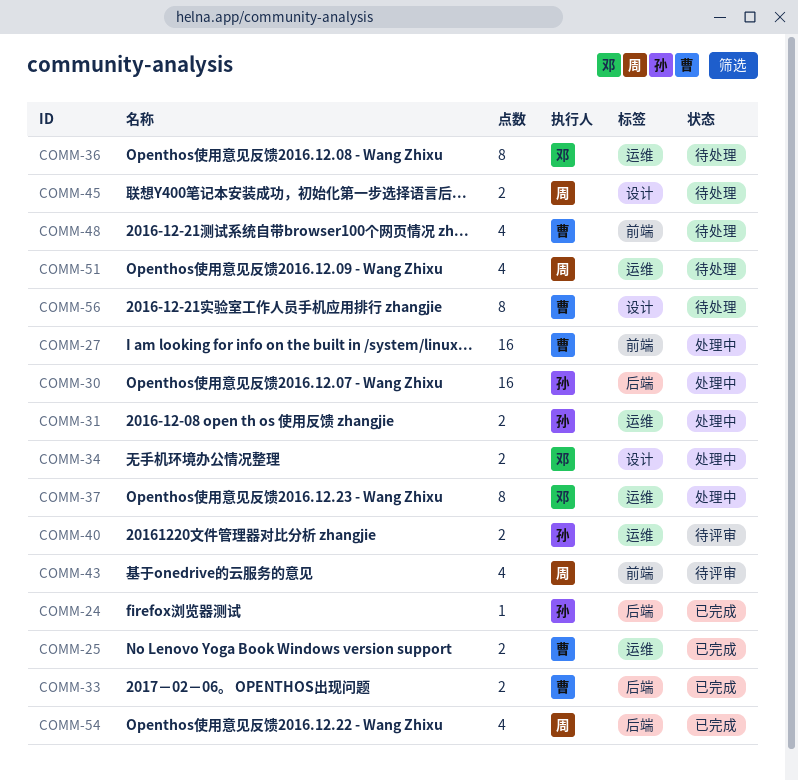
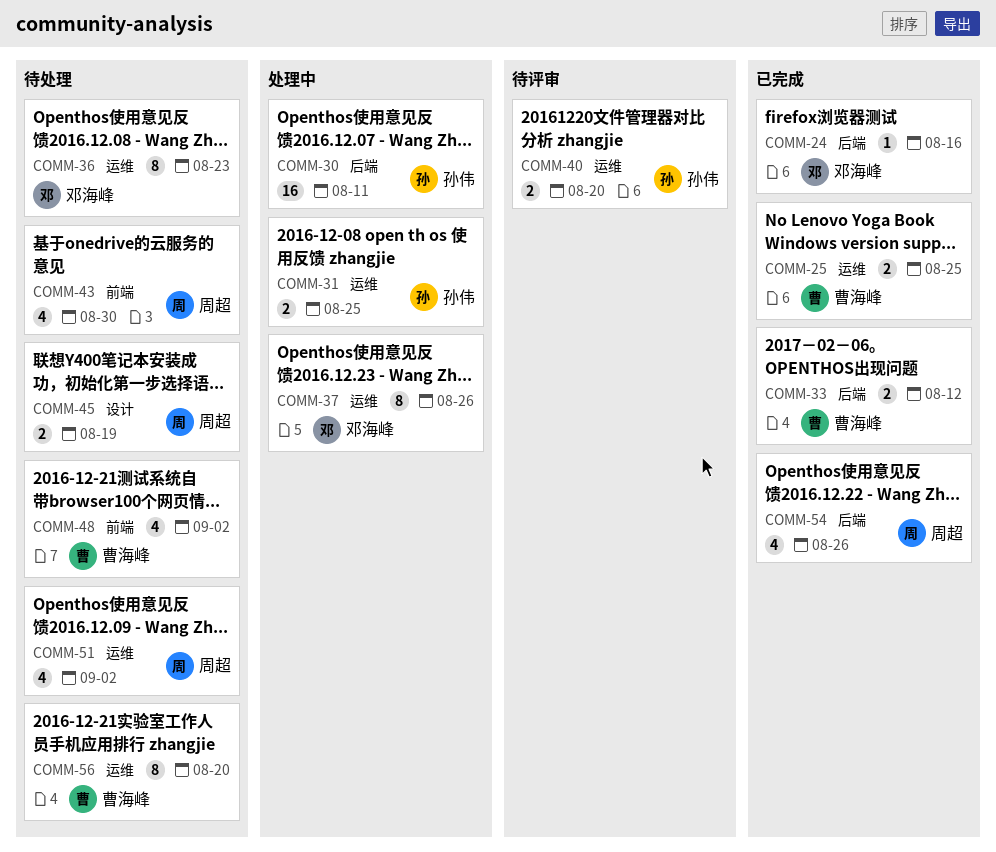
COMM-24, owner: 孙伟 -> 邓海峰
COMM-27: present -> none
COMM-34: present -> none
COMM-43, status: 待评审 -> 待处理
COMM-56, label: 设计 -> 运维

